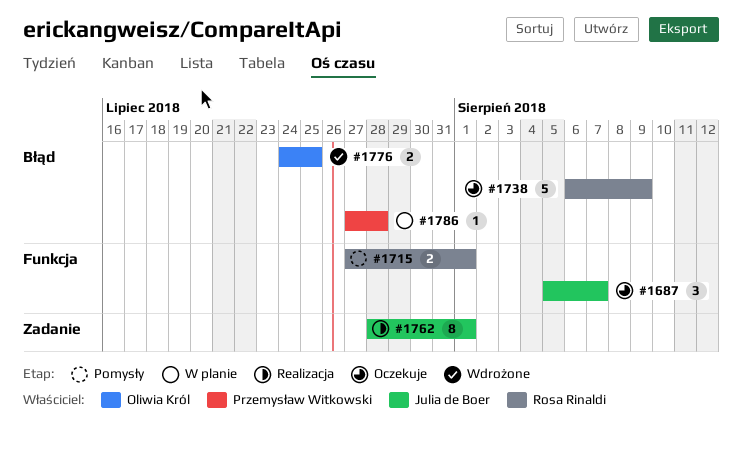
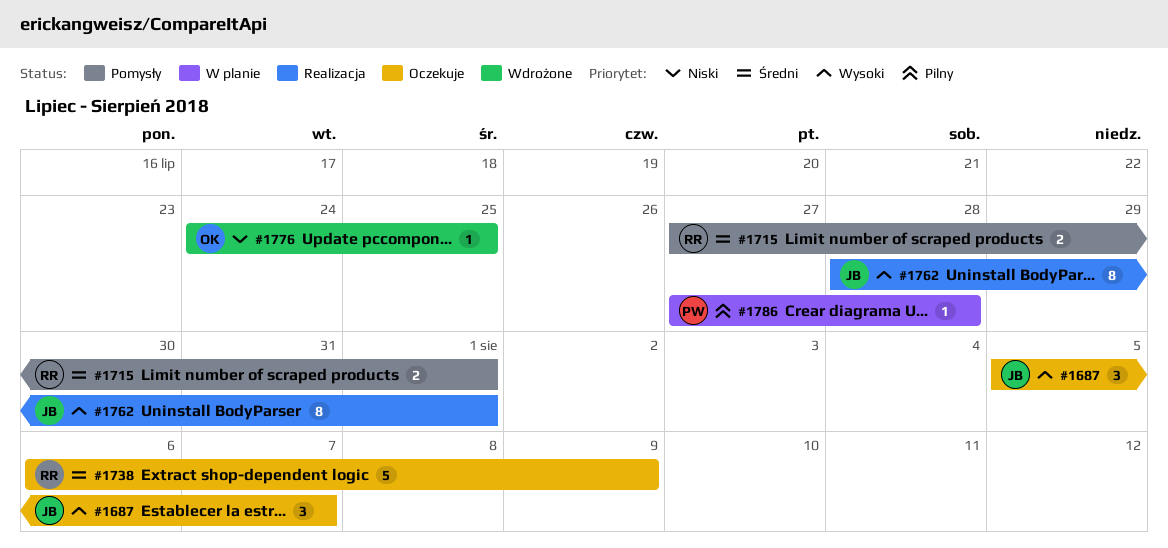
#1776, estimate: 2 -> 1

